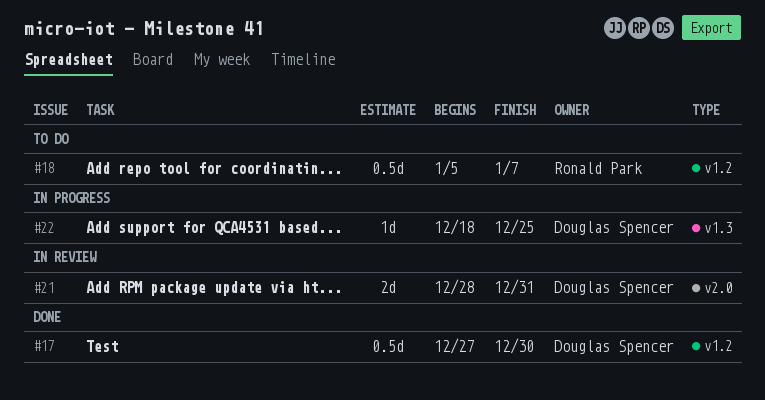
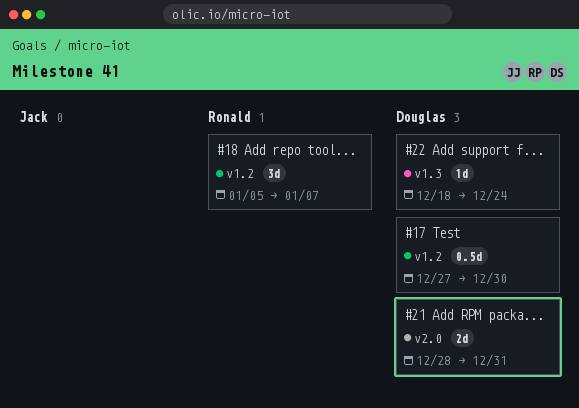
#18, estimate: 0.5d -> 3d
#22, due: Dec 25 -> Dec 24

